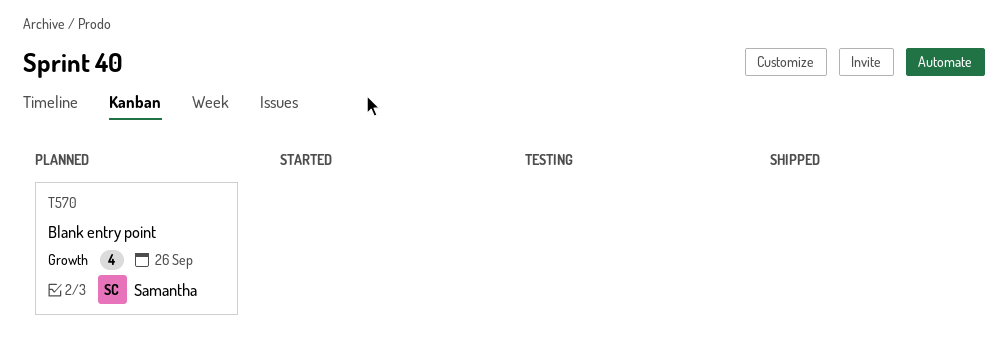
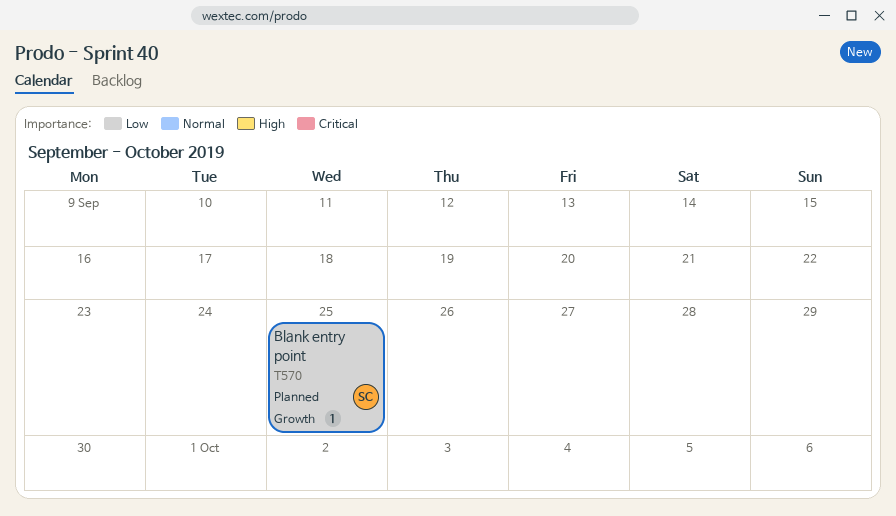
T570, estimate: 4 -> 1
T570, due: Sep 26 -> Sep 25

